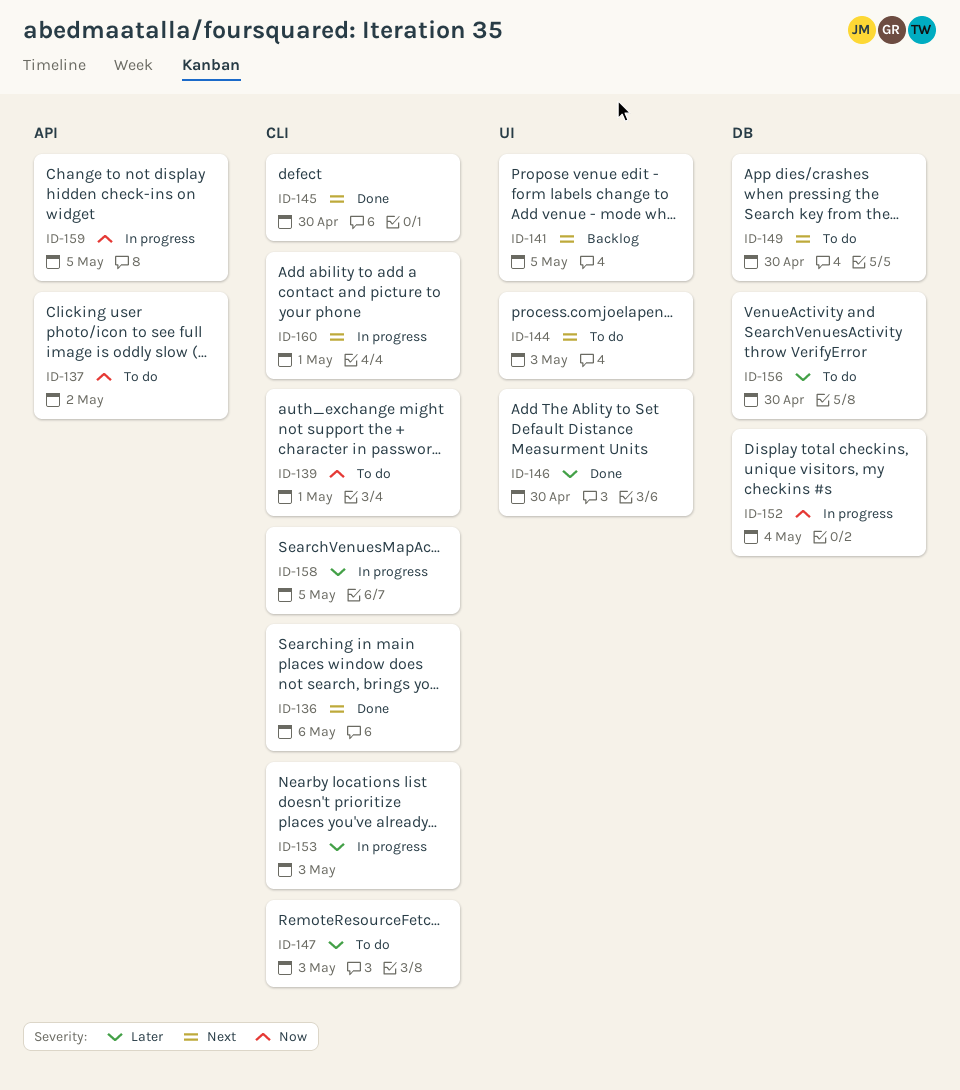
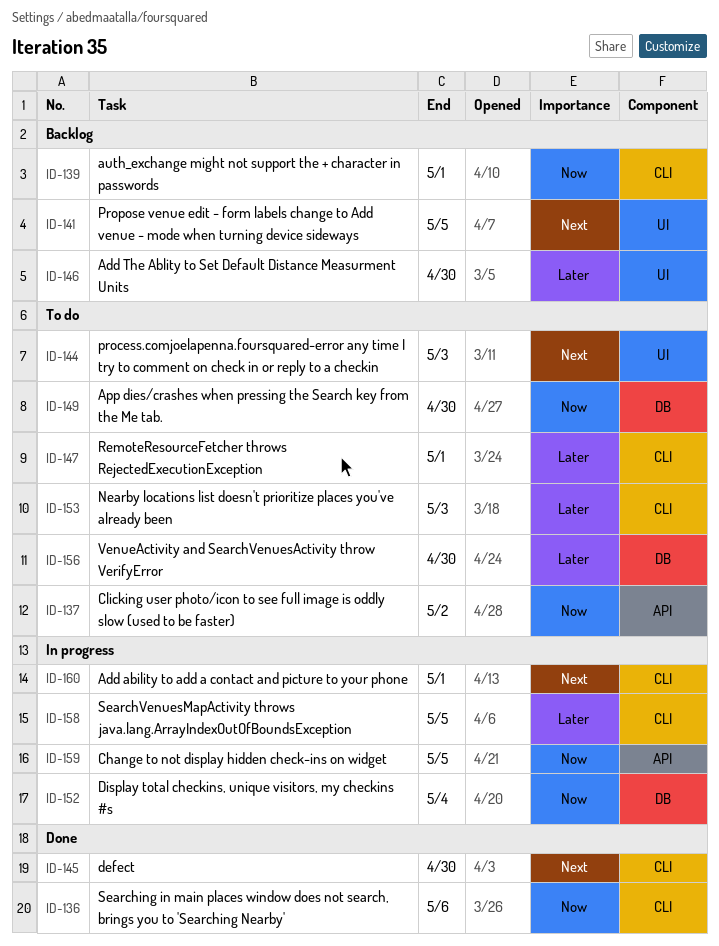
ID-136, priority: Next -> Now
ID-139, status: To do -> Backlog
ID-146, status: Done -> Backlog
ID-147, due: May 3 -> May 1
ID-149, priority: Next -> Now
ID-153, status: In progress -> To do

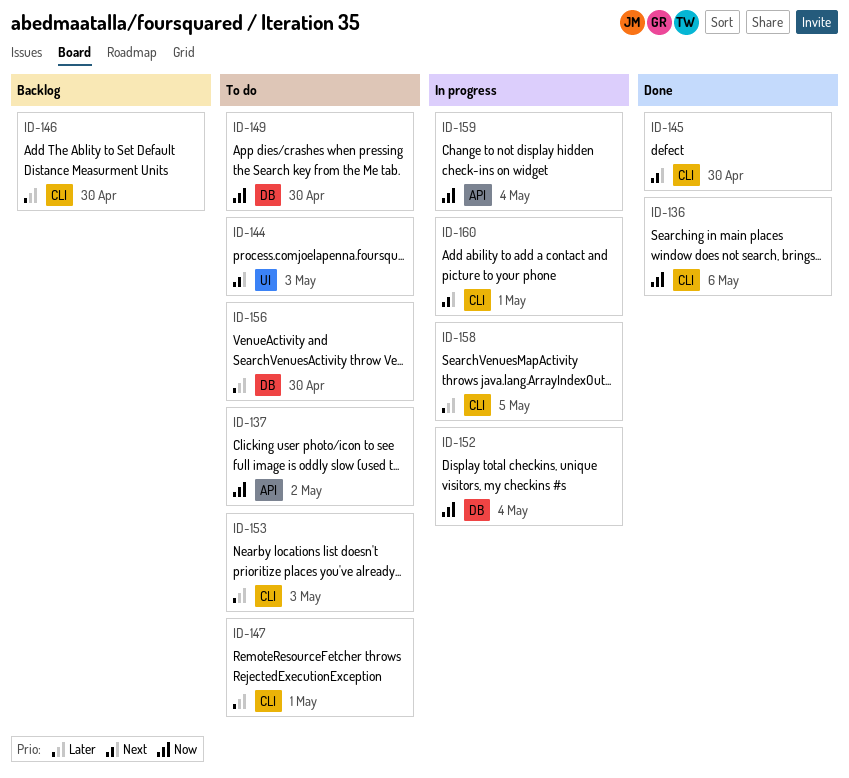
ID-139: present -> none
ID-141: present -> none
ID-146, label: UI -> CLI
ID-159, due: May 5 -> May 4

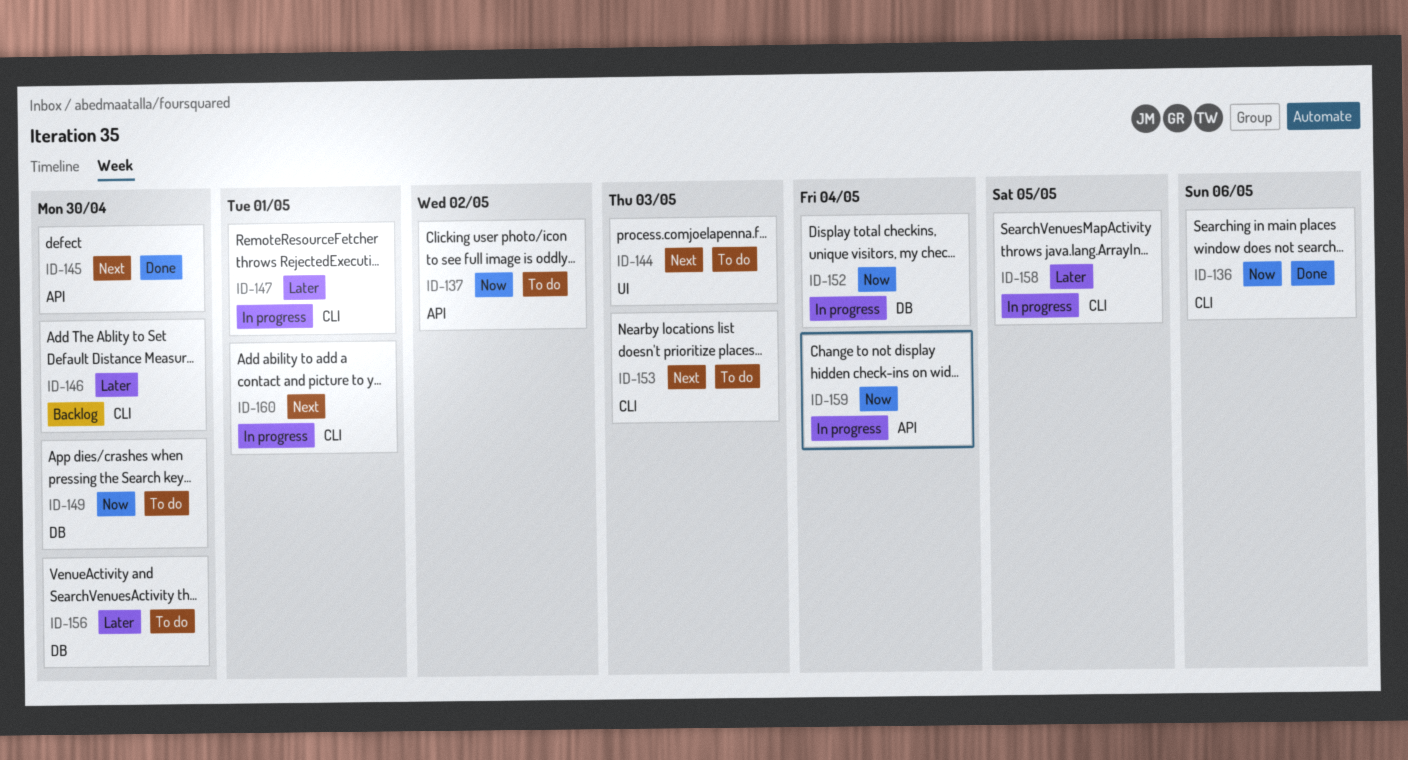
ID-145, label: CLI -> API
ID-147, status: To do -> In progress
ID-153, priority: Later -> Next

